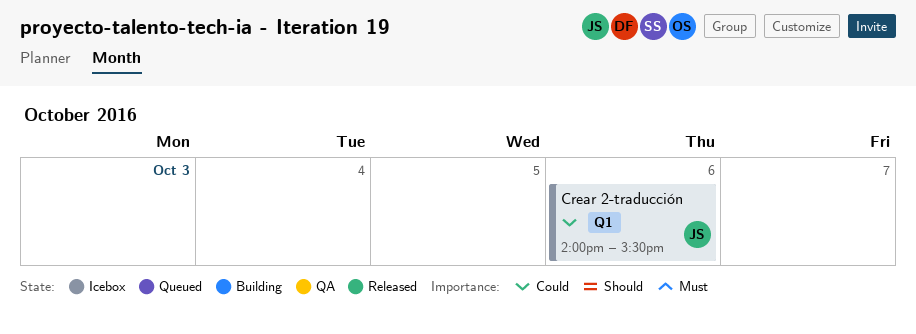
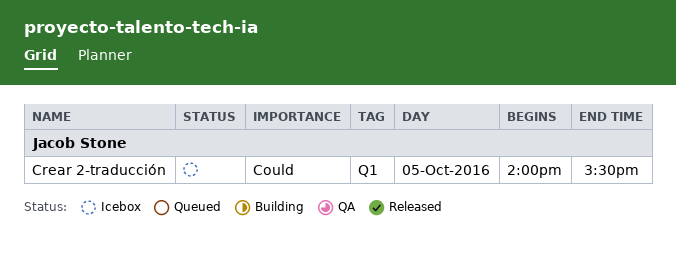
Crear 2-traducción, day: Oct 6 -> Oct 5

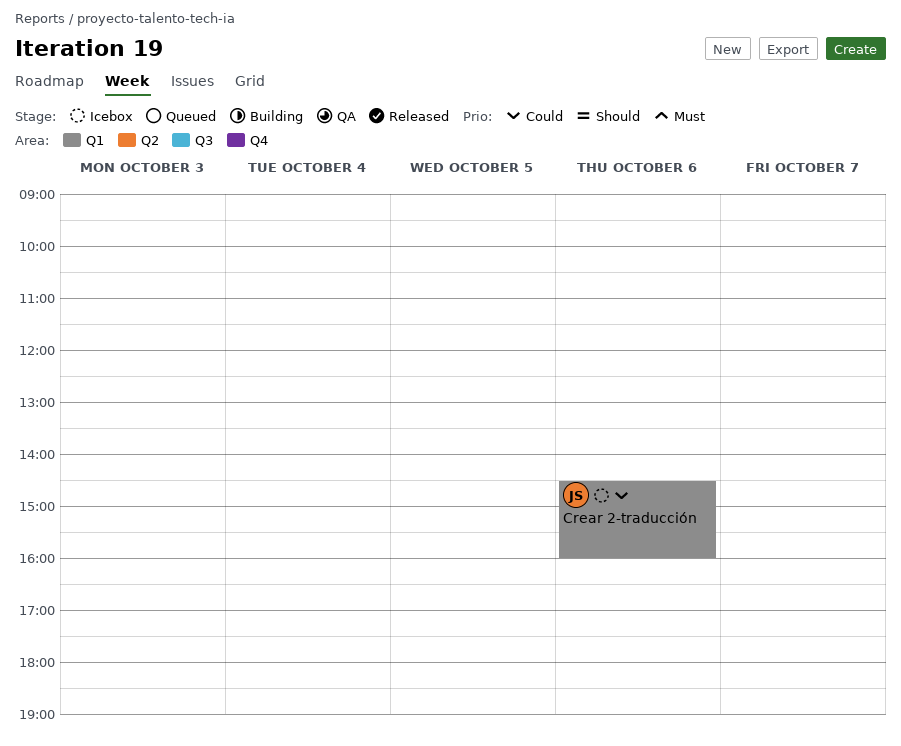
Crear 2-traducción, day: Oct 5 -> Oct 6
Crear 2-traducción, begins: 14:00 -> 14:30
Crear 2-traducción, ends: 15:30 -> 16:00

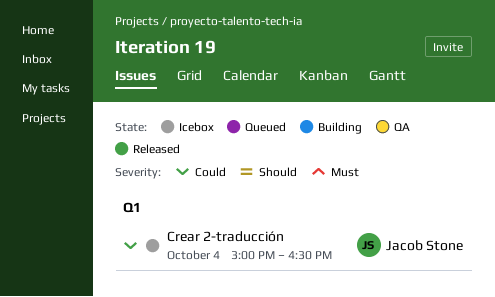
Crear 2-traducción, day: Oct 6 -> Oct 4
Crear 2-traducción, begins: 14:30 -> 15:00
Crear 2-traducción, ends: 16:00 -> 16:30

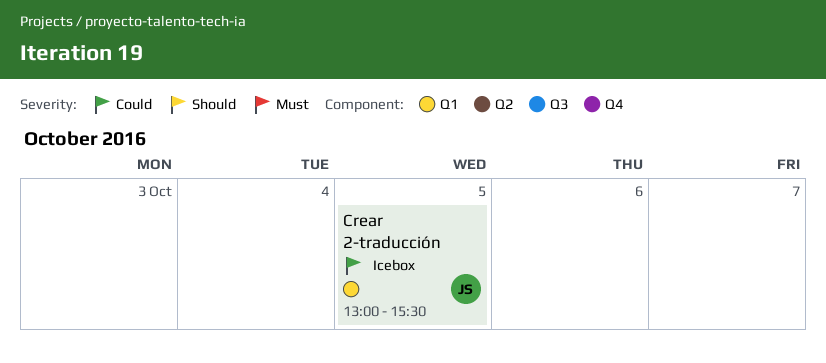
Crear 2-traducción, day: Oct 4 -> Oct 5
Crear 2-traducción, begins: 15:00 -> 13:00
Crear 2-traducción, ends: 16:30 -> 15:30

